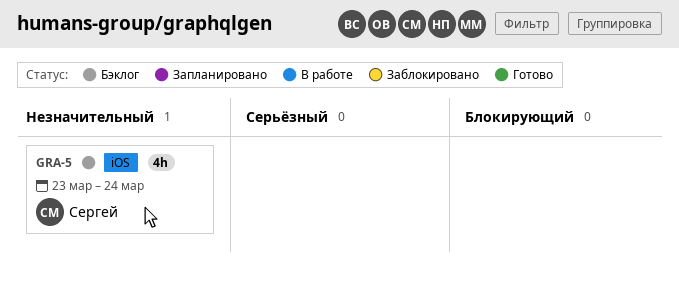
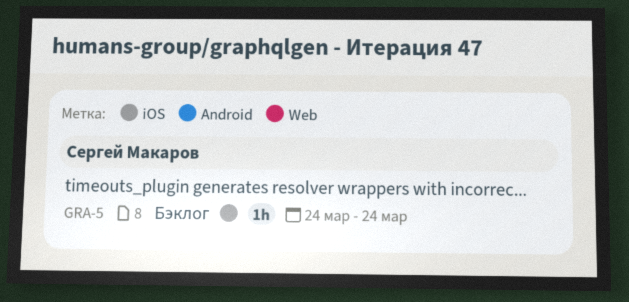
GRA-5, estimate: 4h -> 1h
GRA-5, start: Mar 23 -> Mar 24

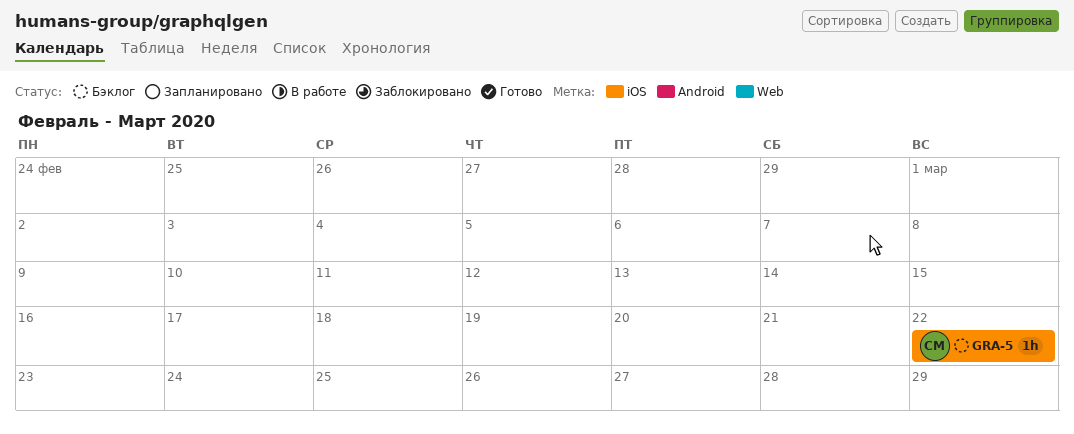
GRA-5, start: Mar 24 -> Mar 22
GRA-5, due: Mar 24 -> Mar 22

